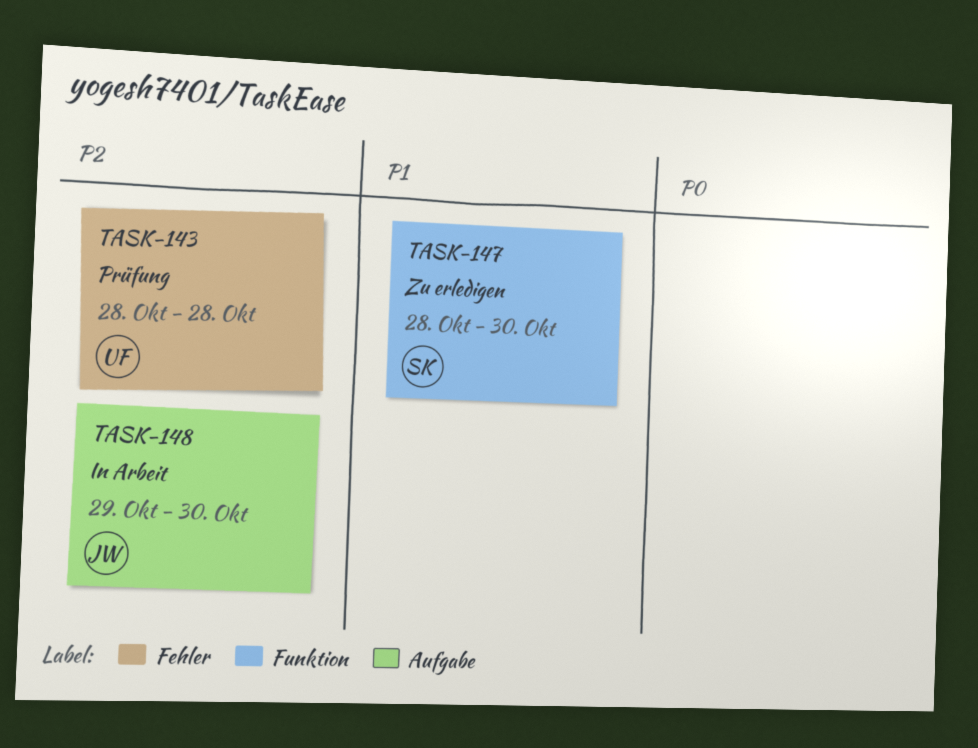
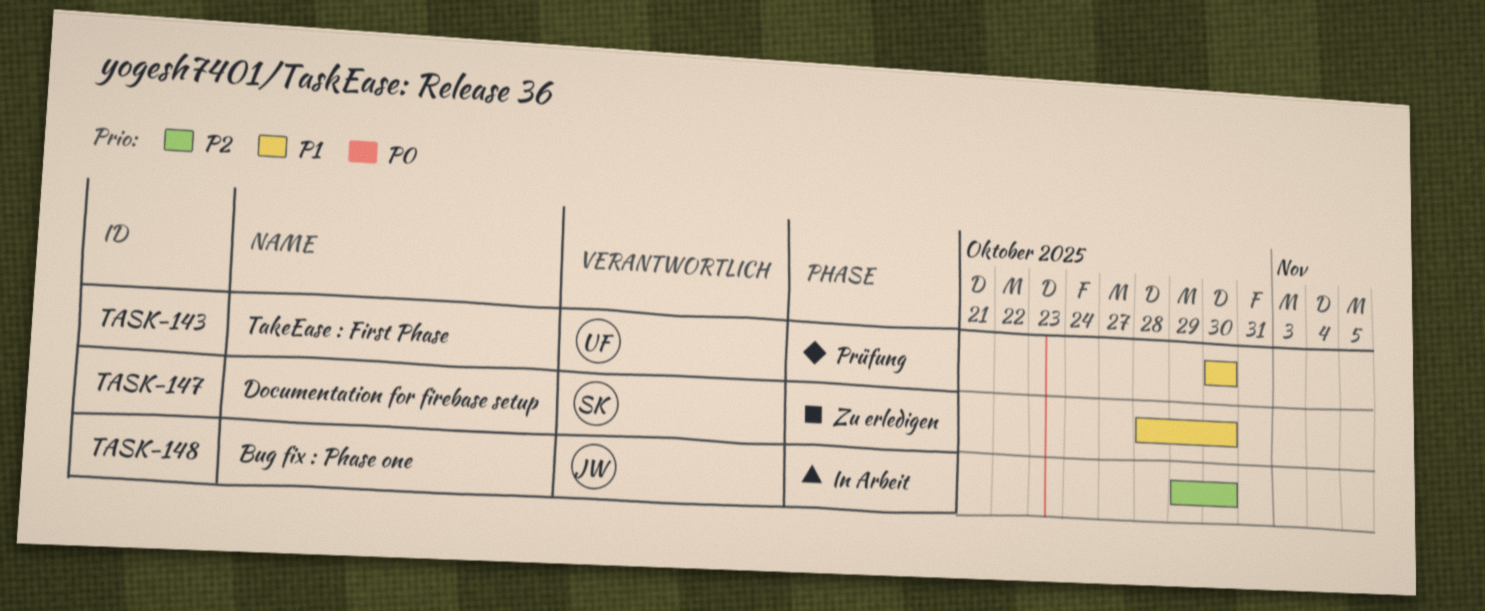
TASK-143, priority: P2 -> P1
TASK-143, start: Oct 28 -> Oct 30
TASK-143, due: Oct 28 -> Oct 30

